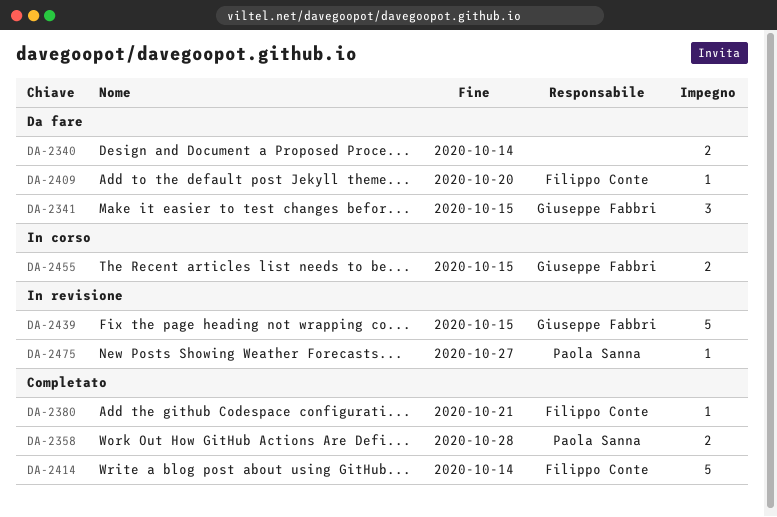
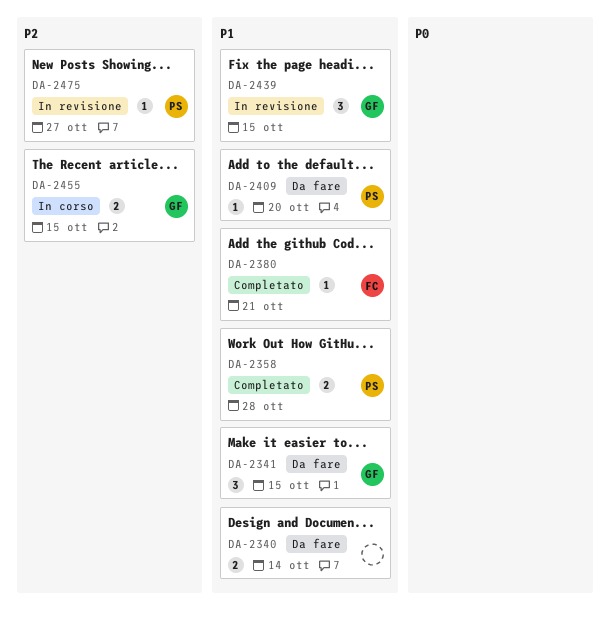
DA-2409, owner: Filippo Conte -> Paola Sanna
DA-2414: present -> none
DA-2439, estimate: 5 -> 3

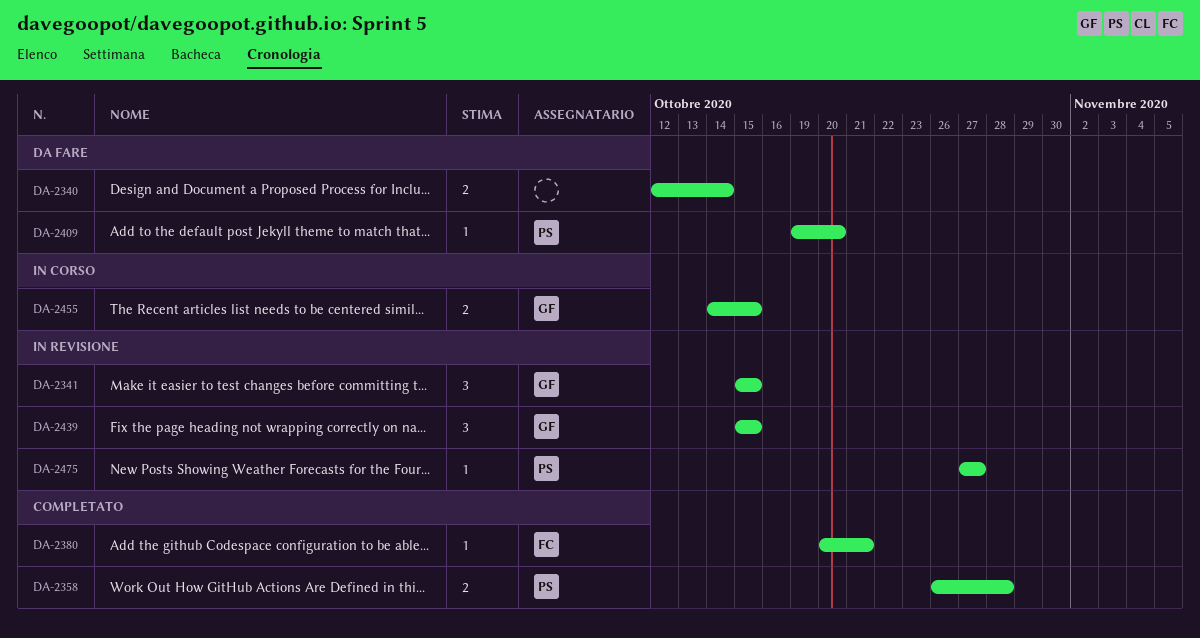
DA-2341, status: Da fare -> In revisione

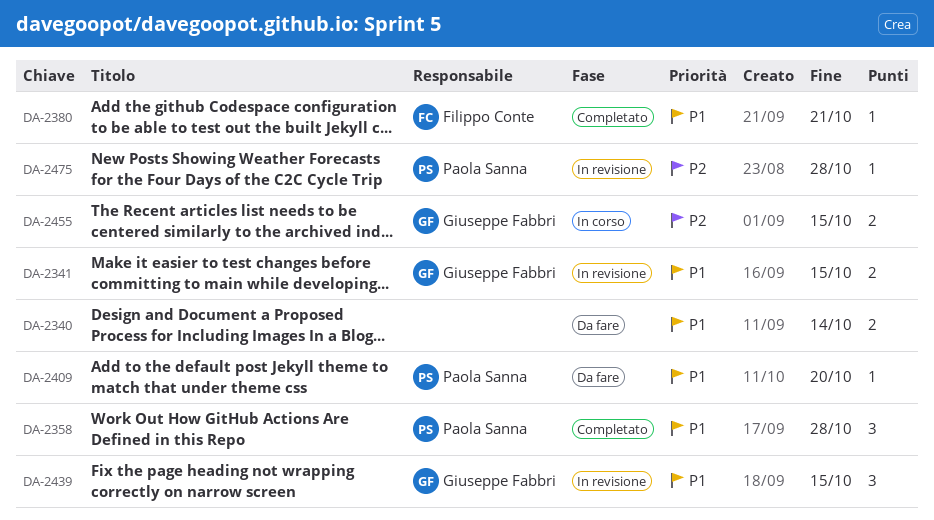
DA-2341, estimate: 3 -> 2
DA-2358, estimate: 2 -> 3
DA-2475, due: Oct 27 -> Oct 28

